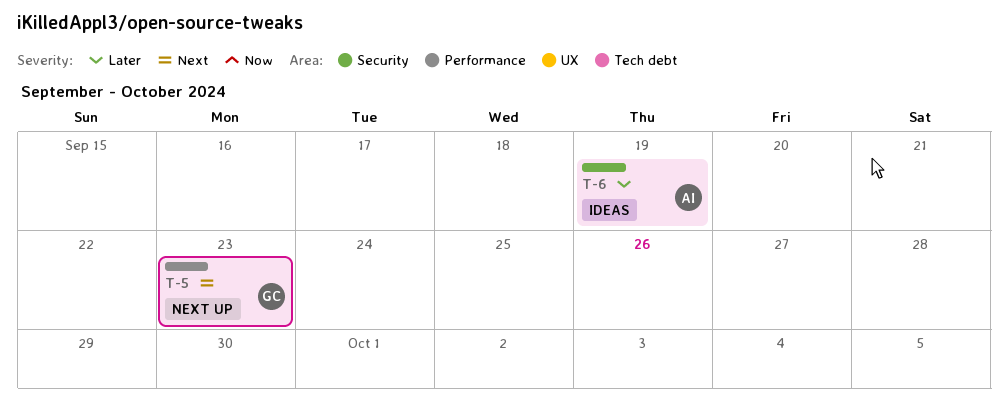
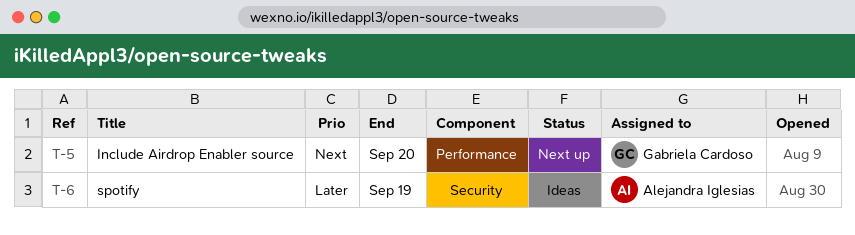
T-5, due: Sep 23 -> Sep 20

